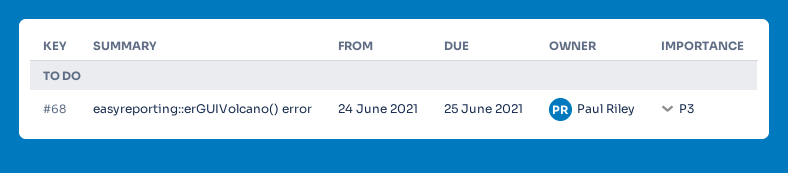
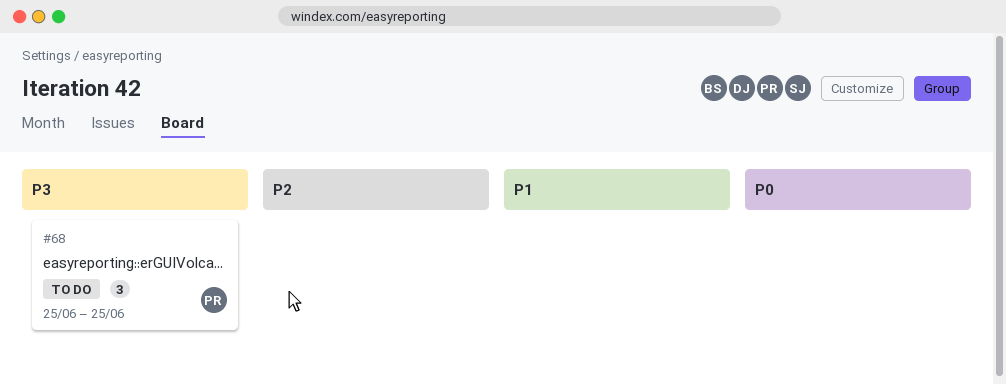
#68, start: Jun 24 -> Jun 25

